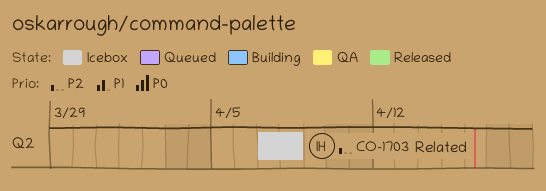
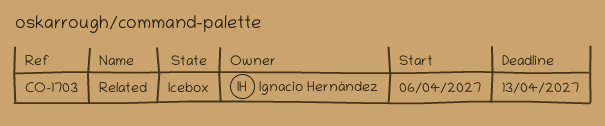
CO-1703, start: Apr 7 -> Apr 6
CO-1703, due: Apr 8 -> Apr 13

